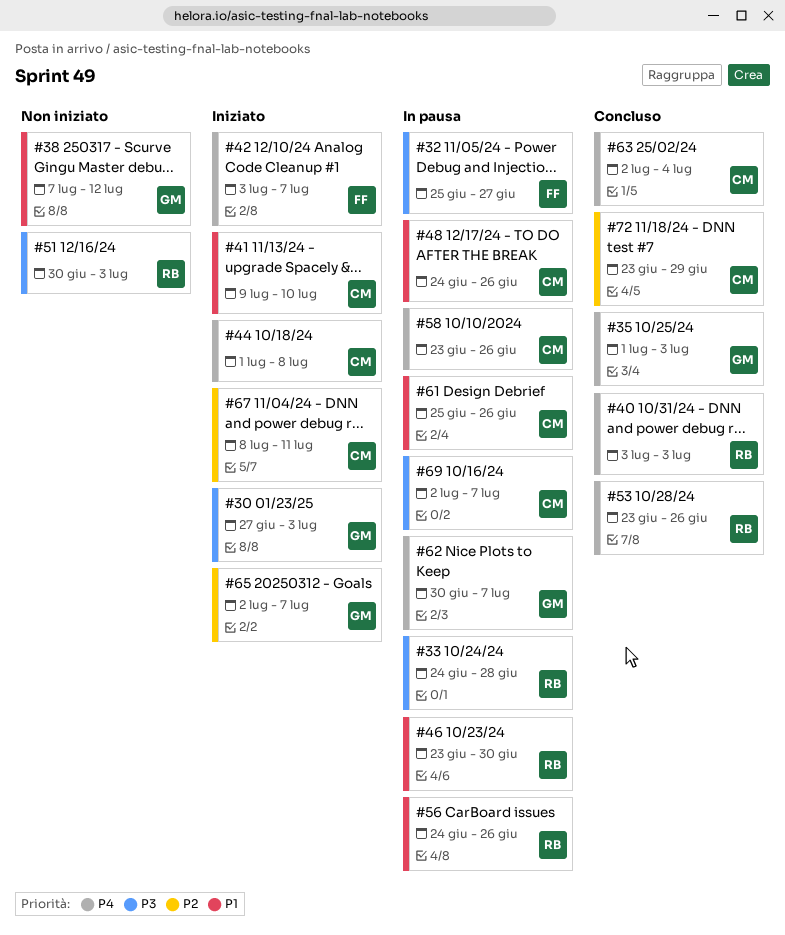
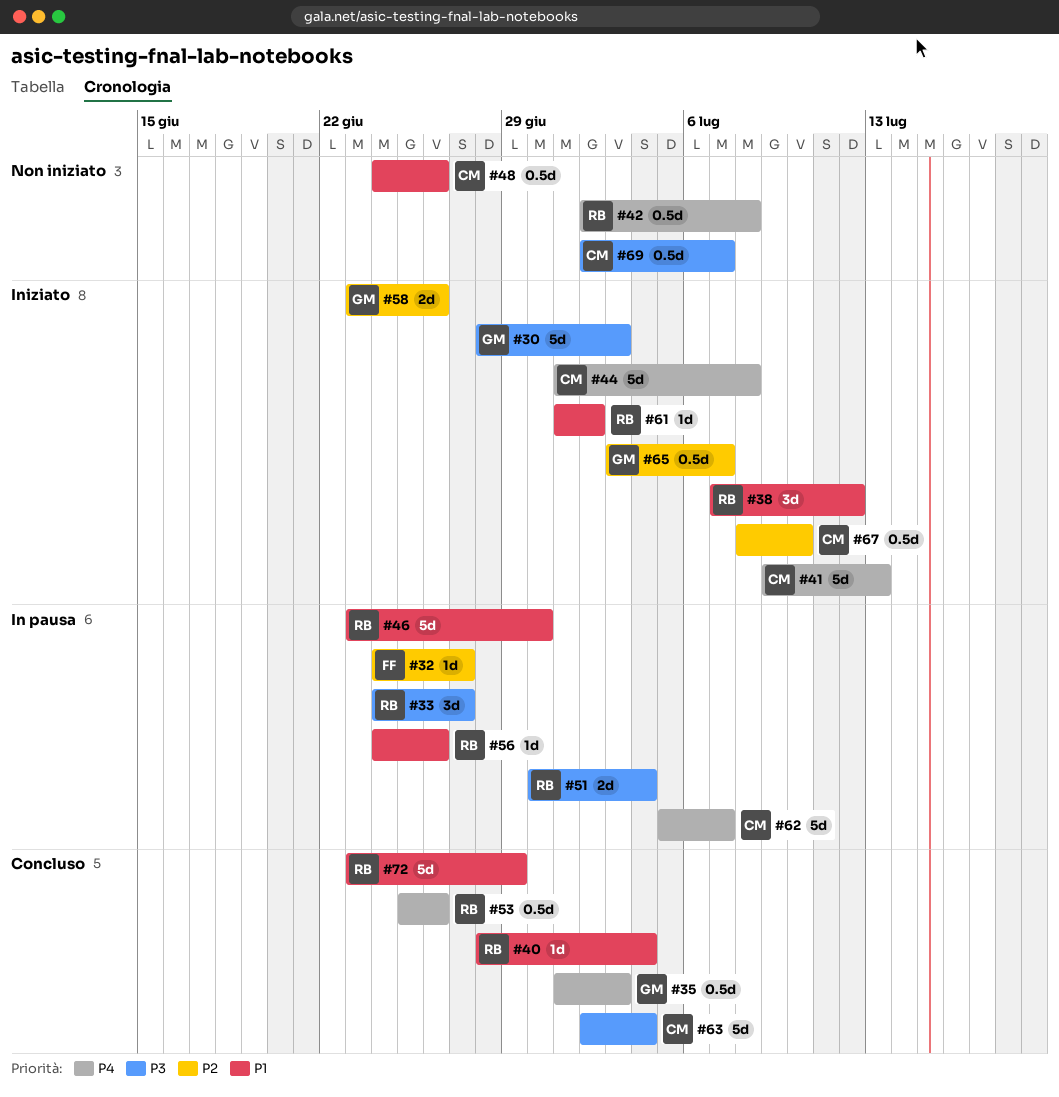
#30, start: Jun 27 -> Jun 28
#32, priority: P3 -> P2
#32, start: Jun 25 -> Jun 24
#33, due: Jun 28 -> Jun 27
#38, status: Non iniziato -> Iniziato
#38, owner: GM -> RB
#40, priority: P4 -> P1
#40, start: Jul 3 -> Jun 28
#40, due: Jul 3 -> Jul 4
#41, priority: P1 -> P4
#41, due: Jul 10 -> Jul 13
#42, status: Iniziato -> Non iniziato
#42, owner: FF -> RB
#42, start: Jul 3 -> Jul 2
#42, due: Jul 7 -> Jul 8
#48, status: In pausa -> Non iniziato
#51, status: Non iniziato -> In pausa
#51, due: Jul 3 -> Jul 4
#53, start: Jun 23 -> Jun 25
#58, status: In pausa -> Iniziato
#58, owner: CM -> GM
#58, priority: P4 -> P2
#61, status: In pausa -> Iniziato
#61, owner: CM -> RB
#61, start: Jun 25 -> Jul 1
#61, due: Jun 26 -> Jul 2
#62, owner: GM -> CM
#62, start: Jun 30 -> Jul 5
#63, priority: P4 -> P3
#65, start: Jul 2 -> Jul 3
#67, due: Jul 11 -> Jul 10
#69, status: In pausa -> Non iniziato
#72, owner: CM -> RB
#72, priority: P2 -> P1

